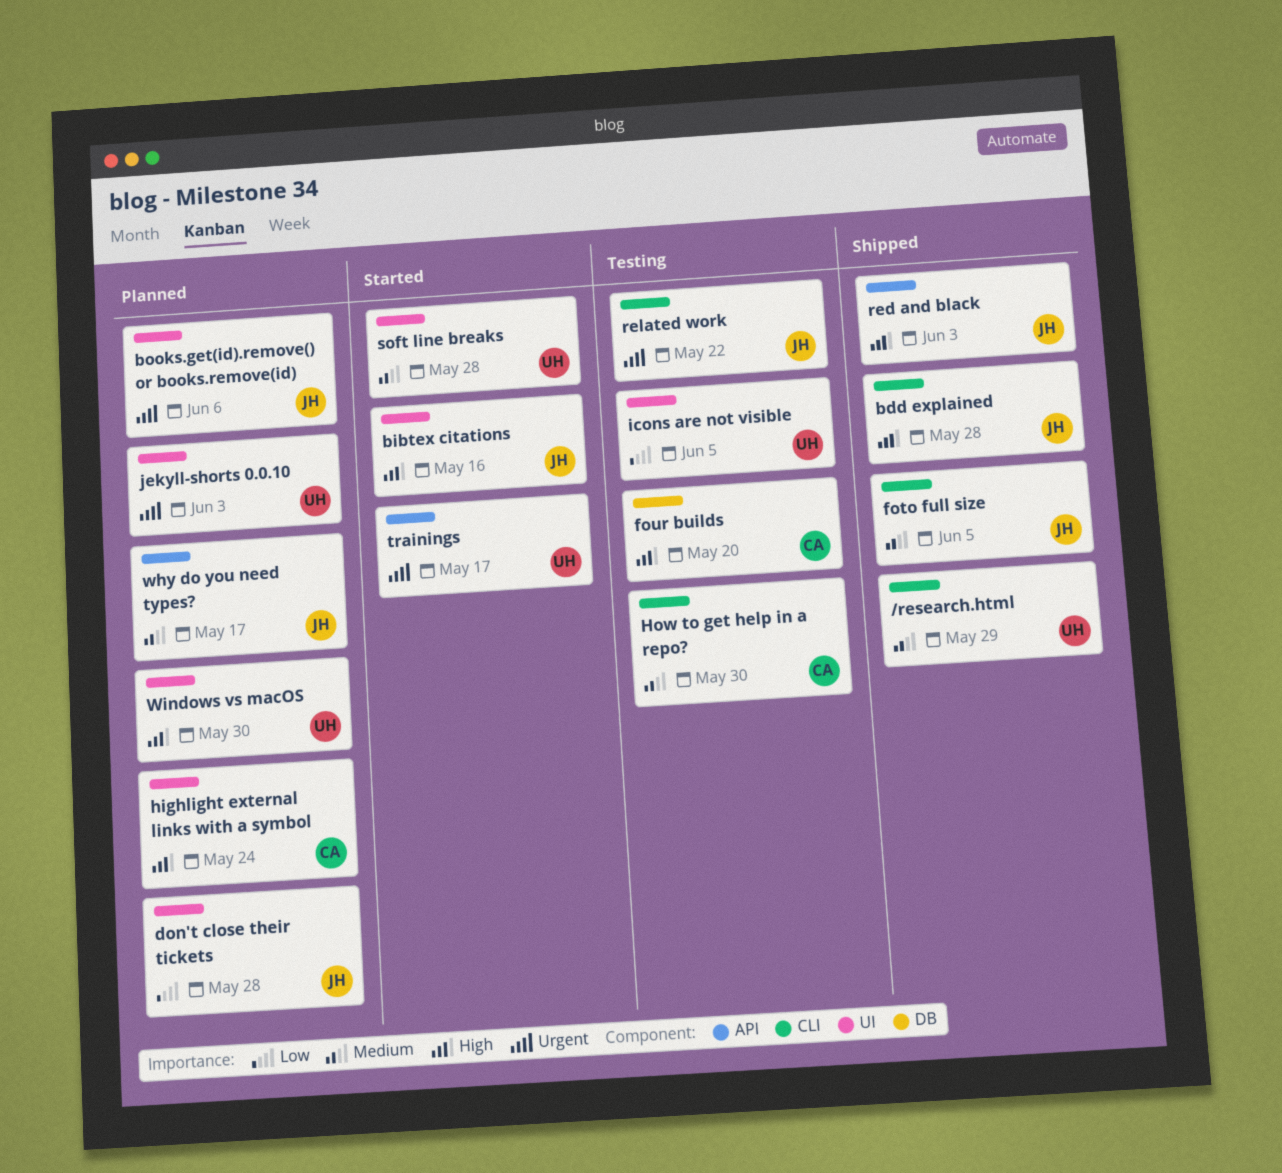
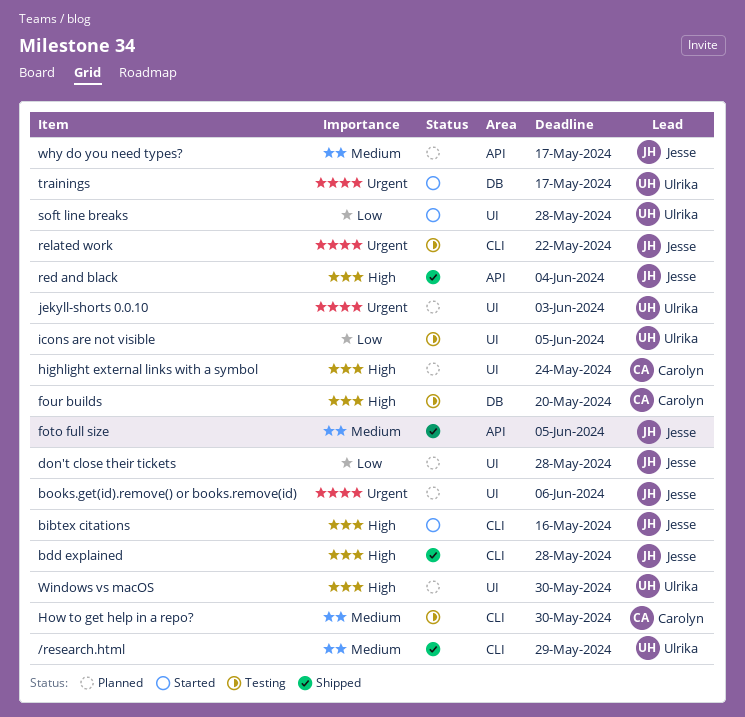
bibtex citations, label: UI -> CLI
foto full size, label: CLI -> API
red and black, due: Jun 3 -> Jun 4
soft line breaks, priority: Medium -> Low
trainings, label: API -> DB

